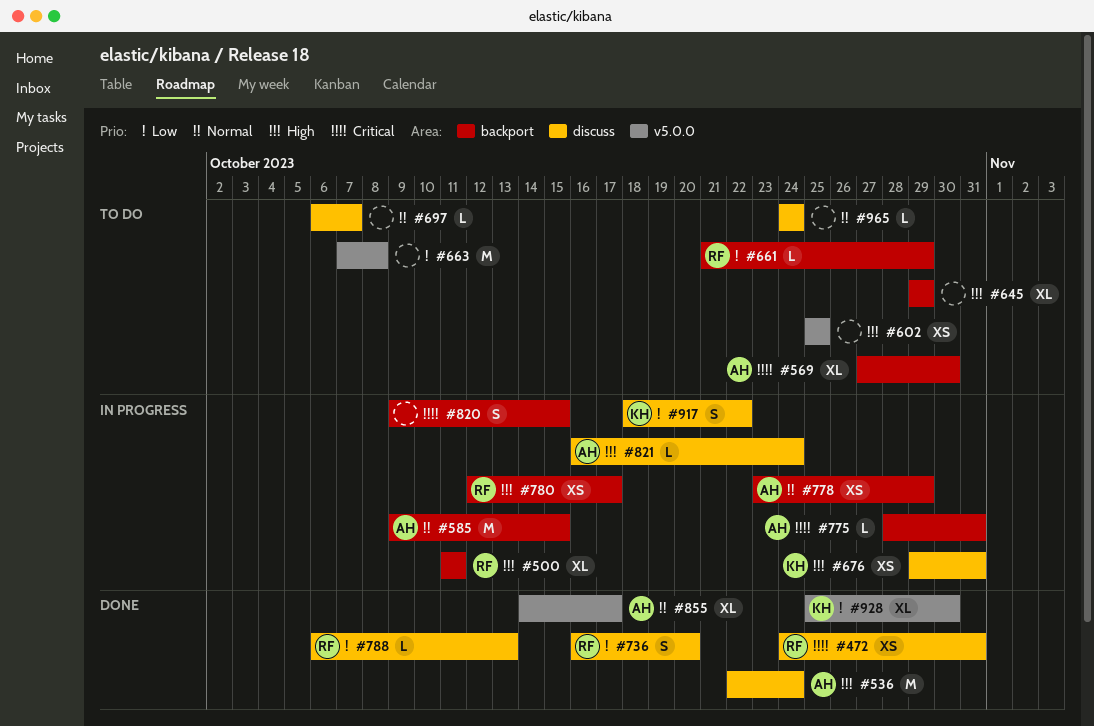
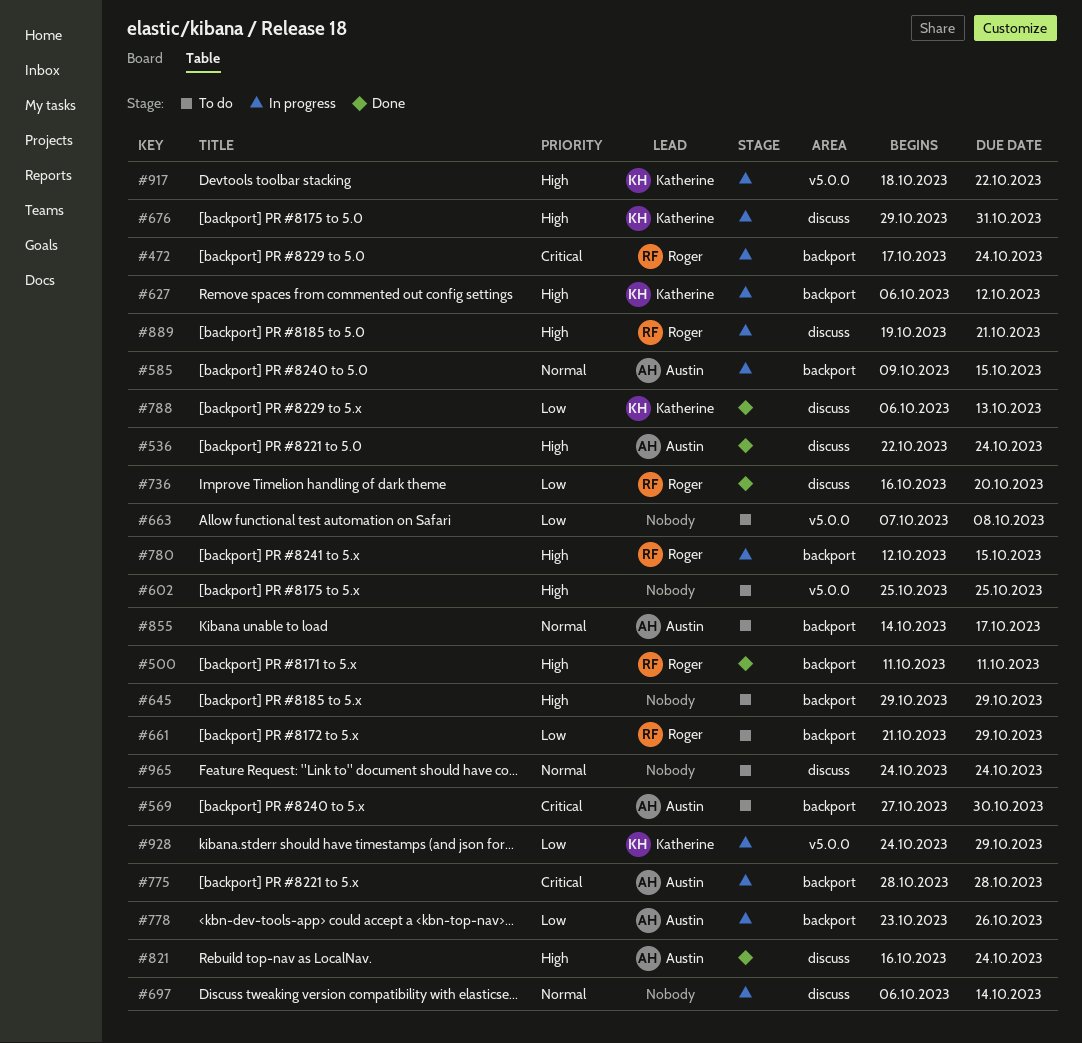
#472, status: Done -> In progress
#472, label: discuss -> backport
#472, start: Oct 24 -> Oct 17
#472, due: Oct 31 -> Oct 24
#500, status: In progress -> Done
#627: none -> present
#697, status: To do -> In progress
#697, due: Oct 7 -> Oct 14
#775, due: Oct 31 -> Oct 28
#778, priority: Normal -> Low
#778, due: Oct 29 -> Oct 26
#780, due: Oct 17 -> Oct 15
#788, owner: Roger -> Katherine
#820: present -> none
#821, status: In progress -> Done
#855, status: Done -> To do
#855, label: v5.0.0 -> backport
#889: none -> present
#917, priority: Low -> High
#917, label: discuss -> v5.0.0
#928, status: Done -> In progress
#928, start: Oct 25 -> Oct 24
#928, due: Oct 30 -> Oct 29

